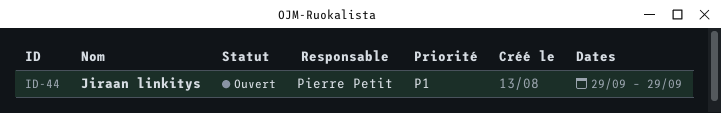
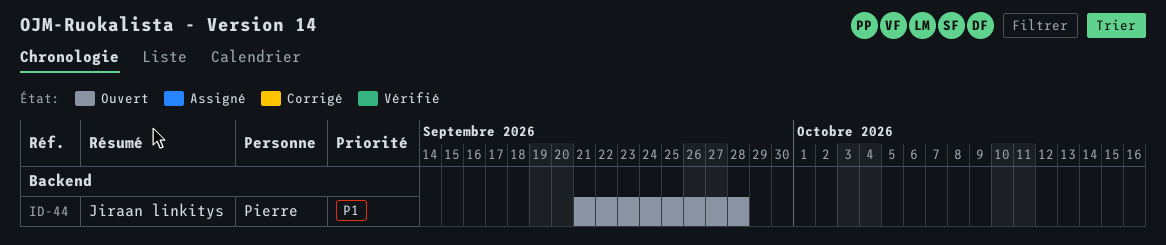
ID-44, start: Sep 29 -> Sep 21
ID-44, due: Sep 29 -> Sep 28

